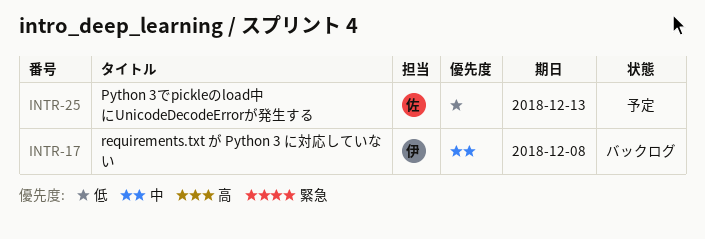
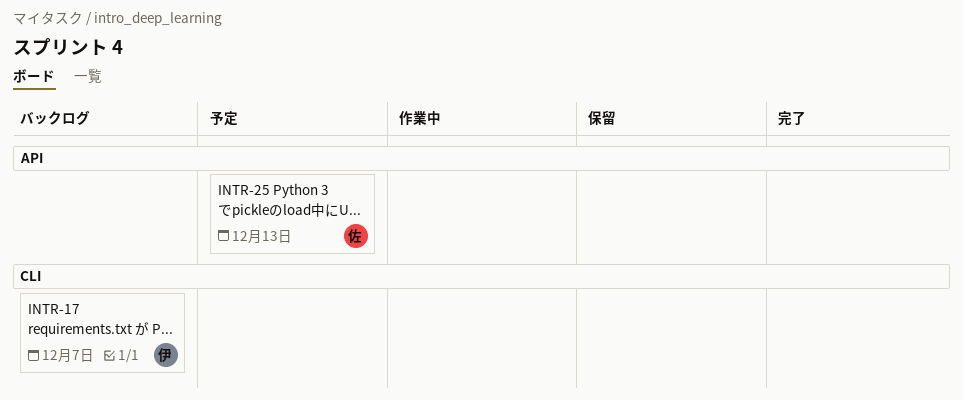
INTR-17, due: Dec 8 -> Dec 7

